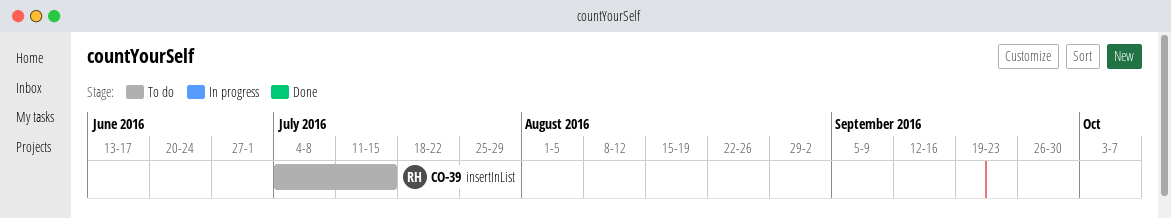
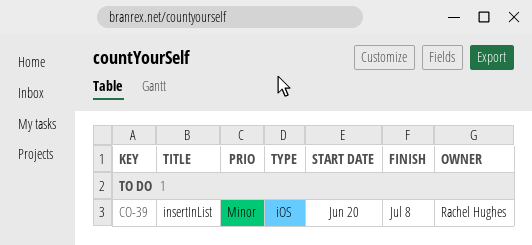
CO-39, start: Jul 4 -> Jun 20
CO-39, due: Jul 15 -> Jul 8

